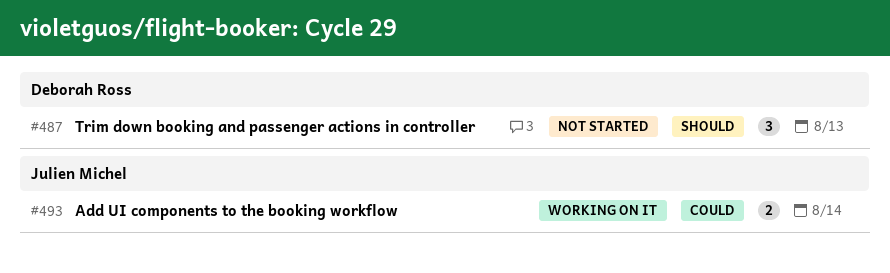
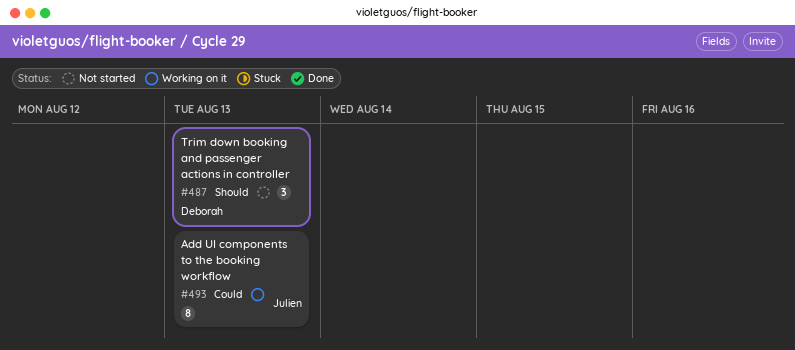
#493, estimate: 2 -> 8
#493, due: Aug 14 -> Aug 13

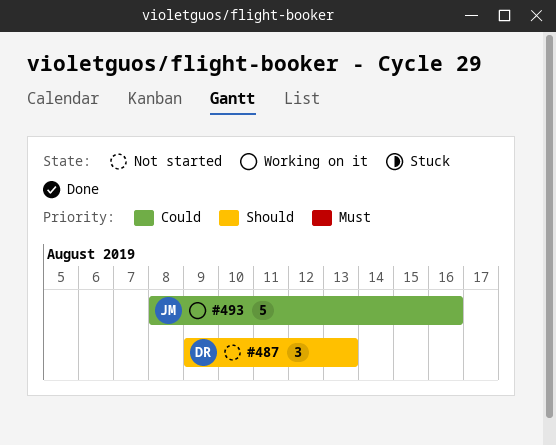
#493, estimate: 8 -> 5
#493, due: Aug 13 -> Aug 16

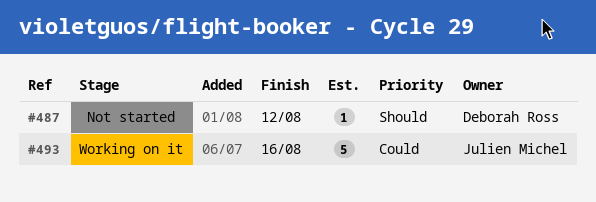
#487, estimate: 3 -> 1
#487, due: Aug 13 -> Aug 12

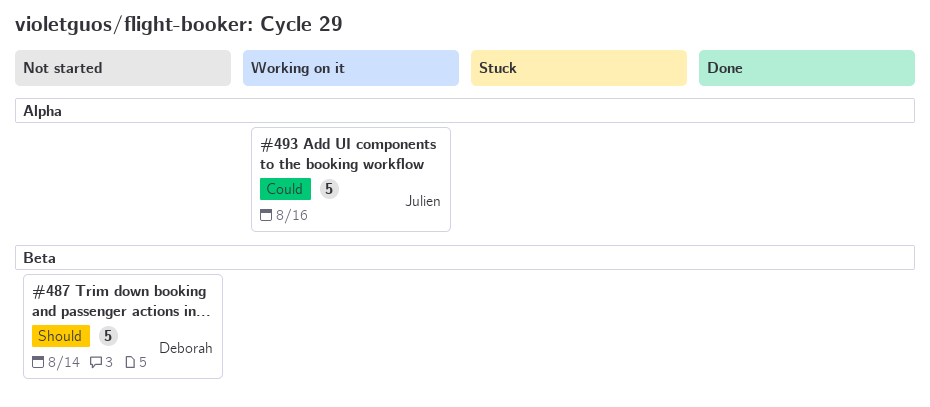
#487, estimate: 1 -> 5
#487, due: Aug 12 -> Aug 14

